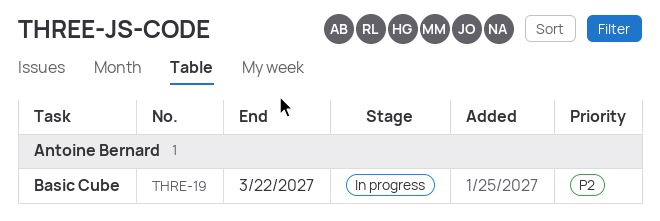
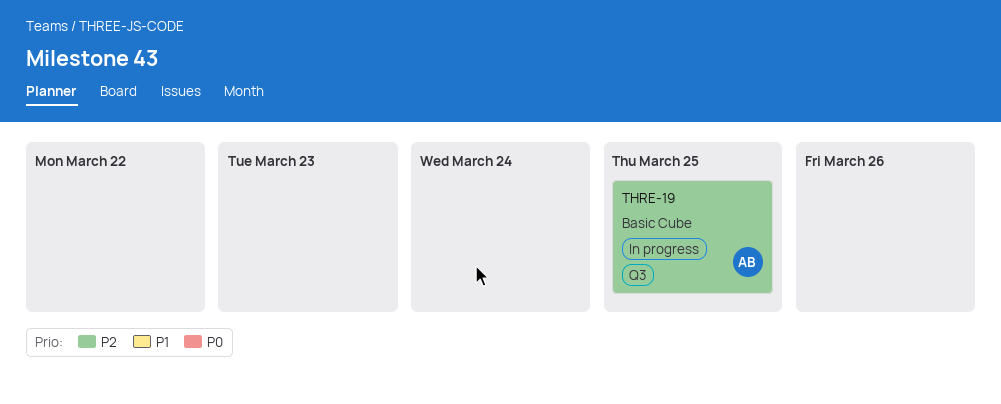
THRE-19, due: Mar 22 -> Mar 25

